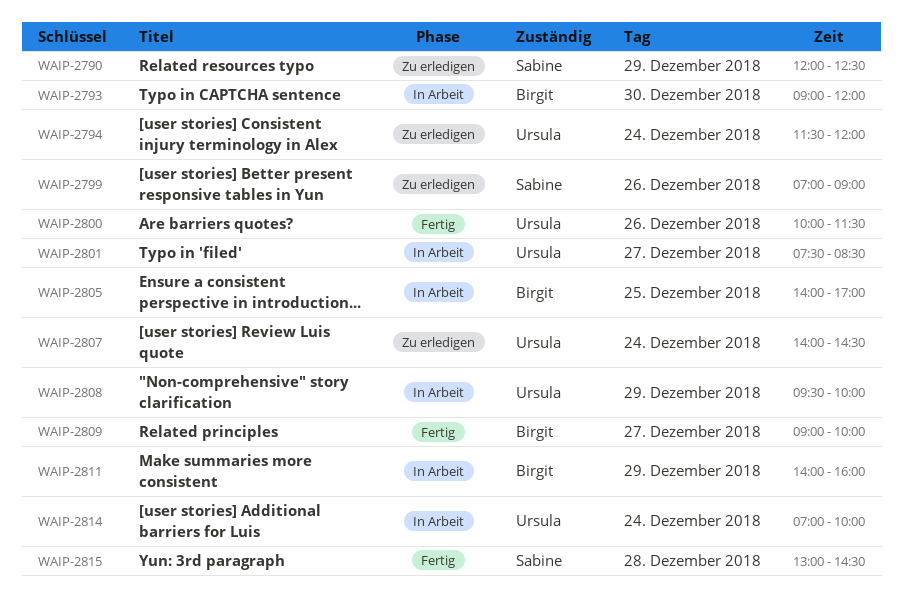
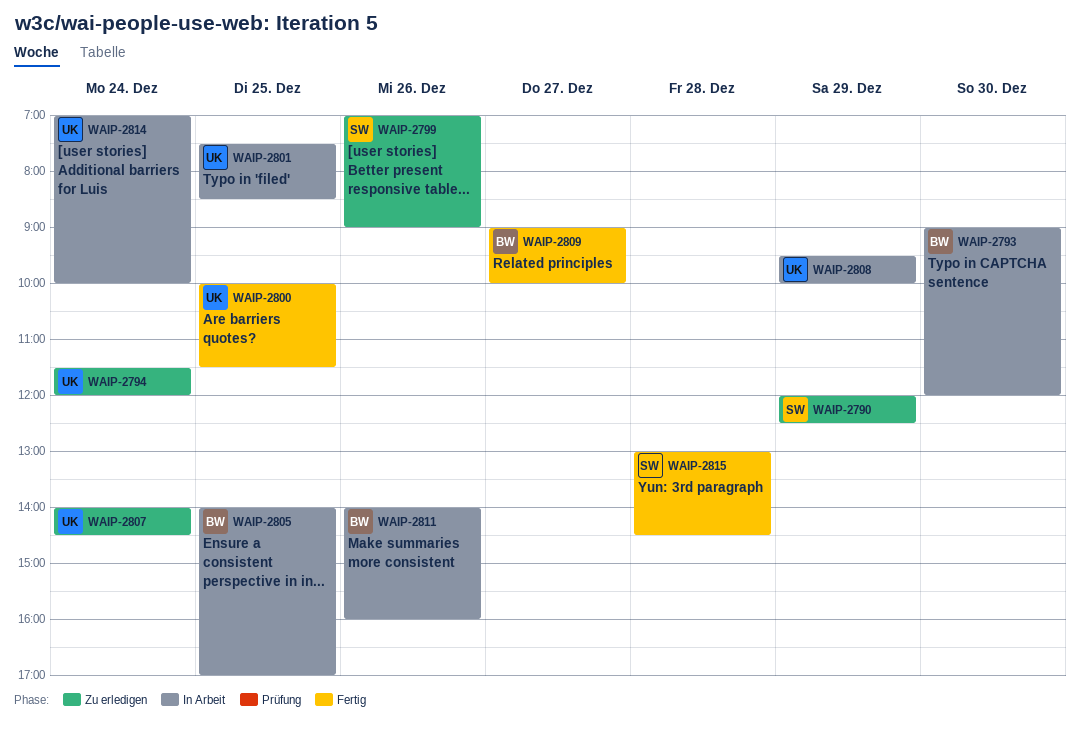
WAIP-2800, day: Dec 26 -> Dec 25
WAIP-2801, day: Dec 27 -> Dec 25
WAIP-2811, day: Dec 29 -> Dec 26

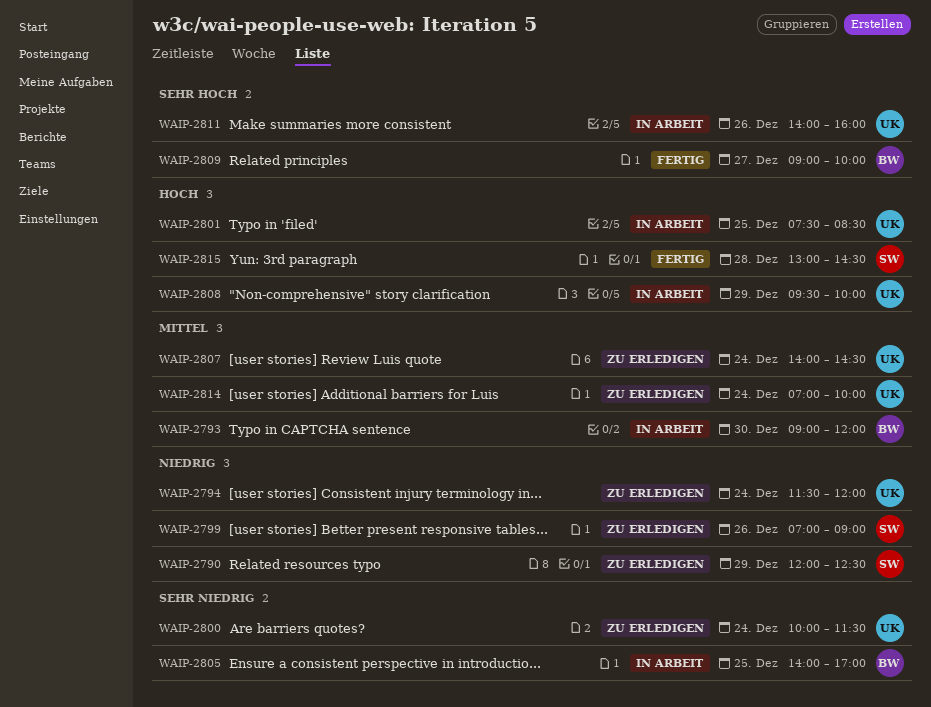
WAIP-2800, status: Fertig -> Zu erledigen
WAIP-2800, day: Dec 25 -> Dec 24
WAIP-2811, owner: BW -> UK
WAIP-2814, status: In Arbeit -> Zu erledigen

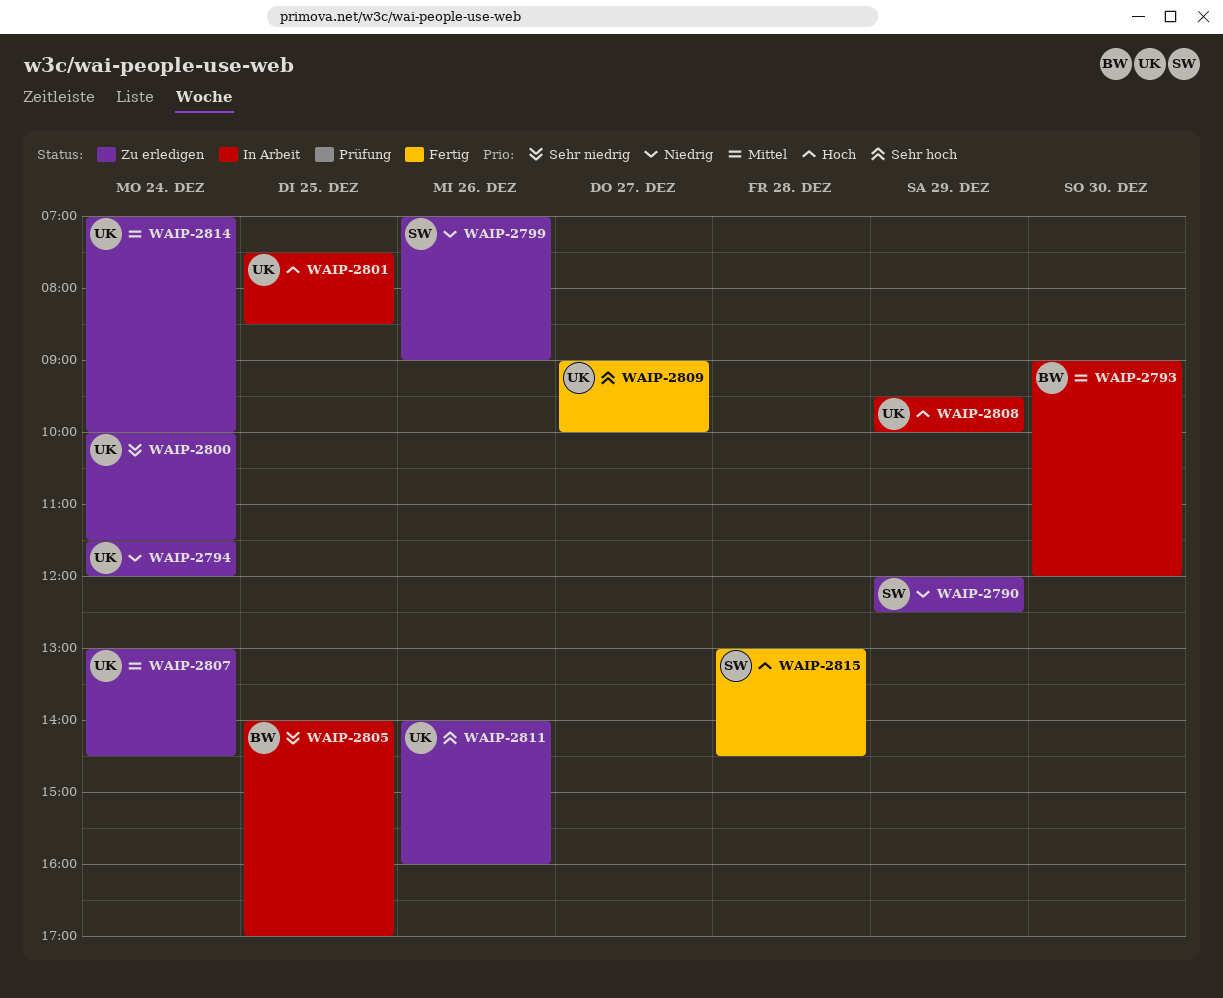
WAIP-2807, begins: 14:00 -> 13:00
WAIP-2809, owner: BW -> UK
WAIP-2811, status: In Arbeit -> Zu erledigen

